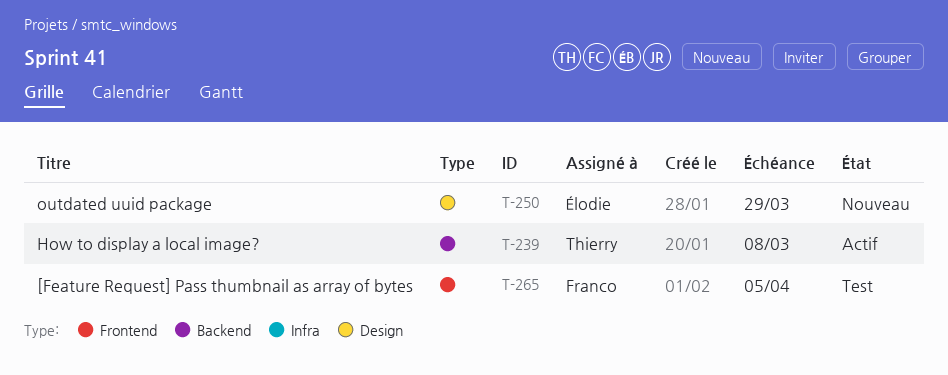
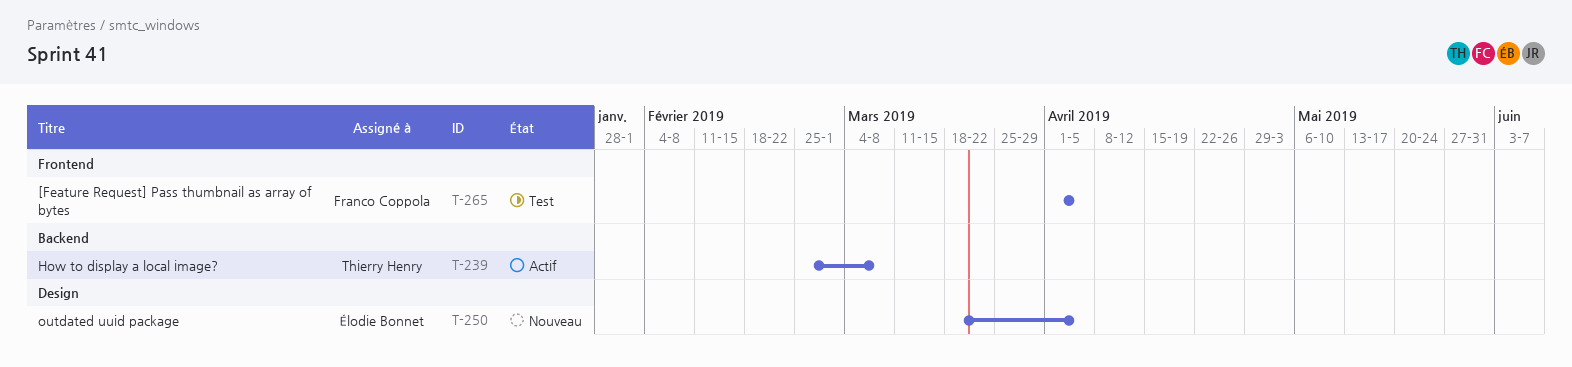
T-250, due: Mar 29 -> Apr 5

